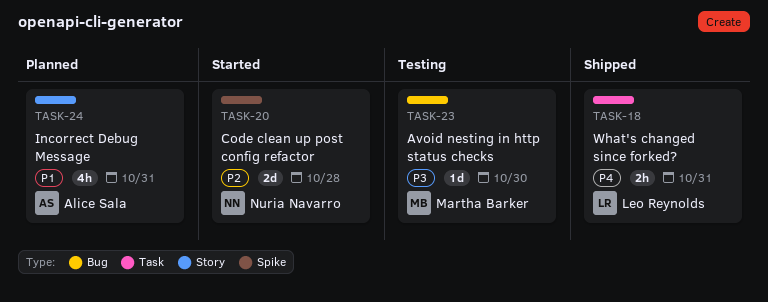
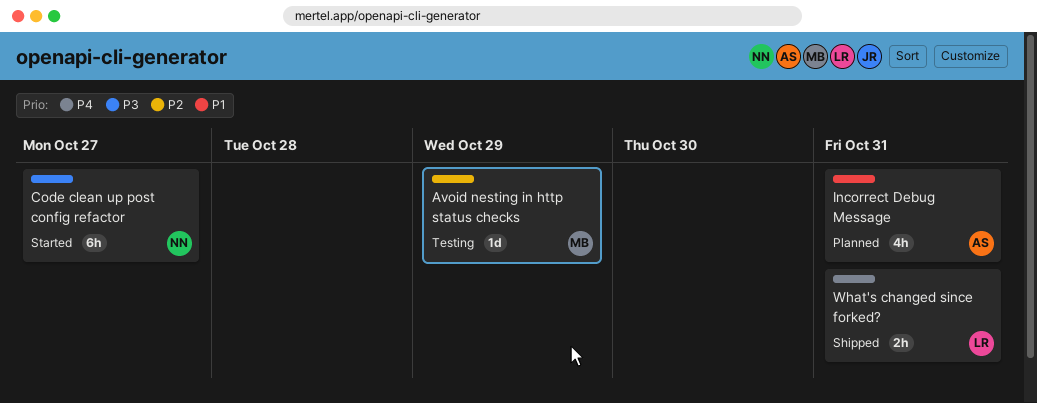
Avoid nesting in http status checks, priority: P3 -> P2
Avoid nesting in http status checks, due: Oct 30 -> Oct 29
Code clean up post config refactor, priority: P2 -> P3
Code clean up post config refactor, estimate: 2d -> 6h
Code clean up post config refactor, due: Oct 28 -> Oct 27

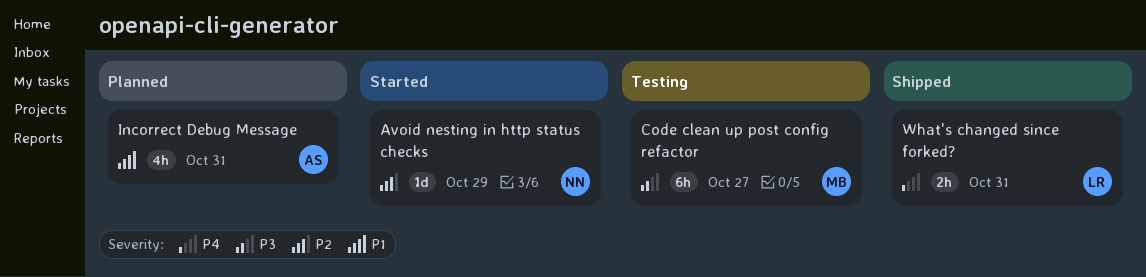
Avoid nesting in http status checks, status: Testing -> Started
Avoid nesting in http status checks, owner: MB -> NN
Code clean up post config refactor, status: Started -> Testing
Code clean up post config refactor, owner: NN -> MB

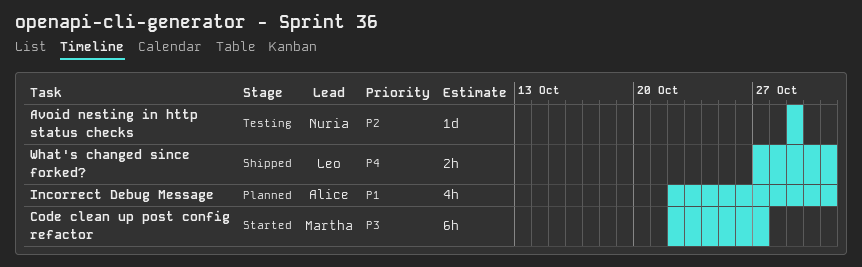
Avoid nesting in http status checks, status: Started -> Testing
Code clean up post config refactor, status: Testing -> Started

